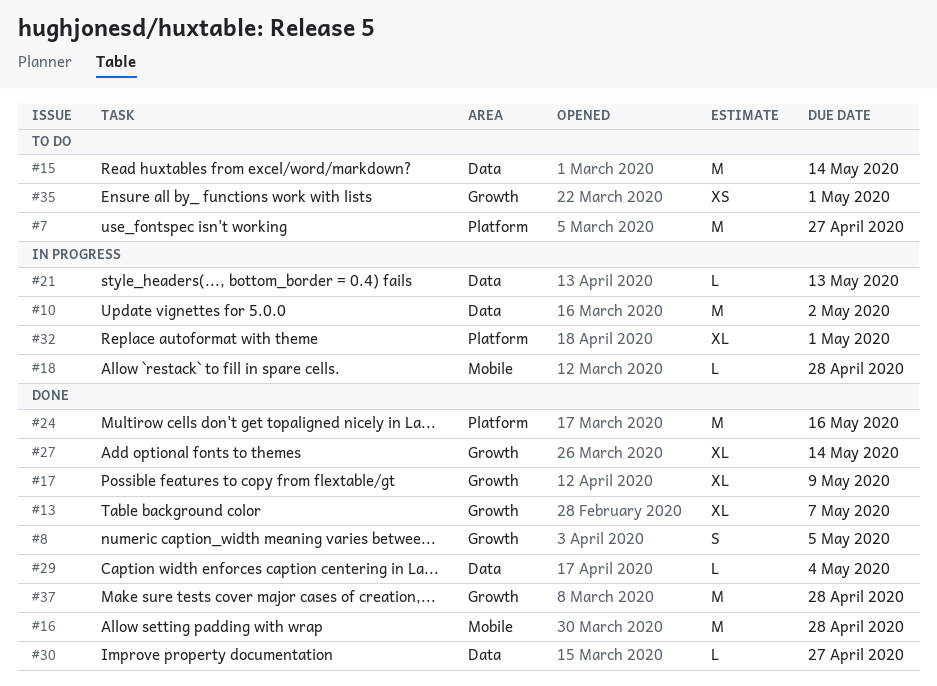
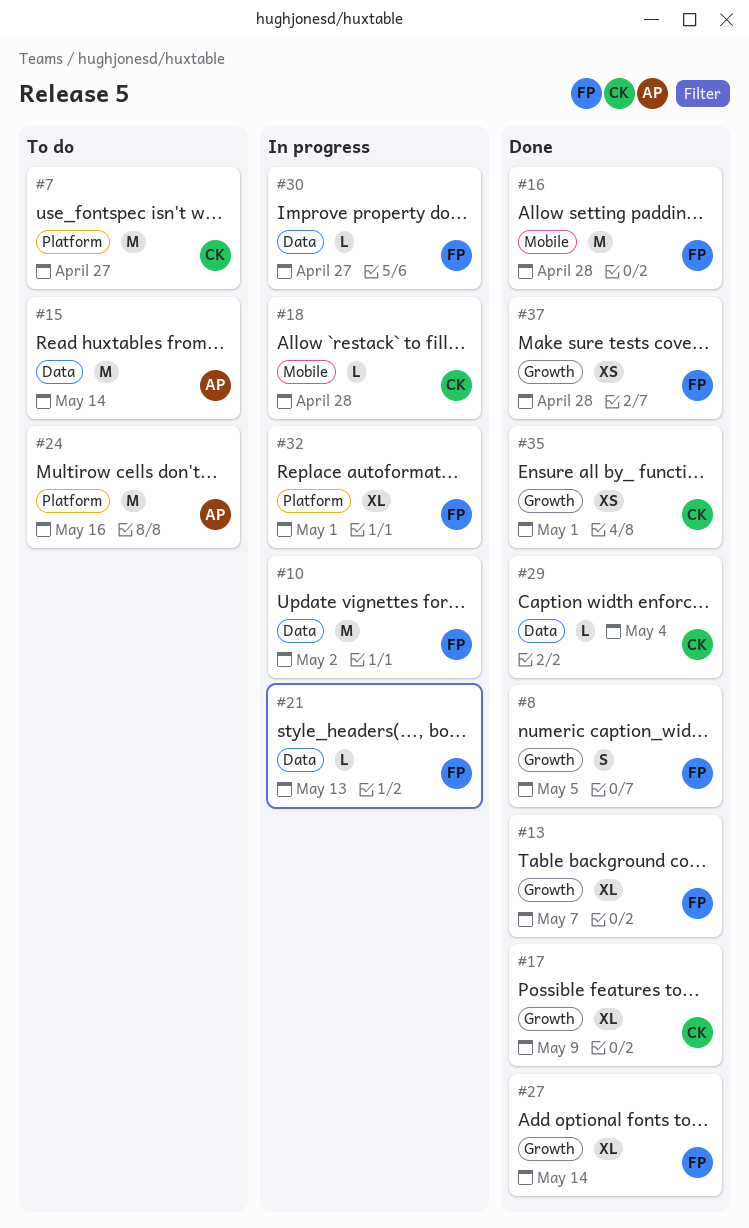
#24, status: Done -> To do
#30, status: Done -> In progress
#35, status: To do -> Done
#37, estimate: M -> XS

